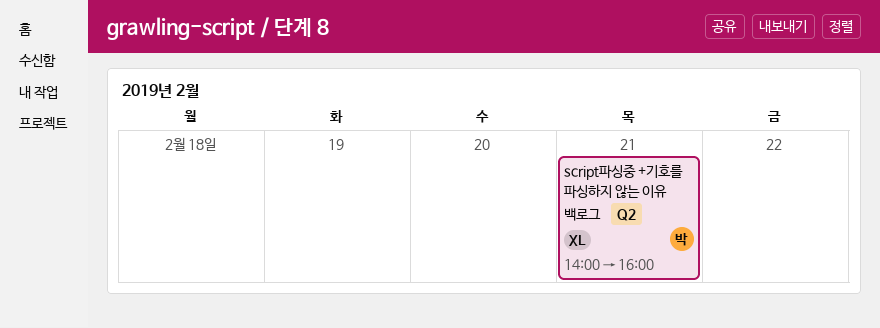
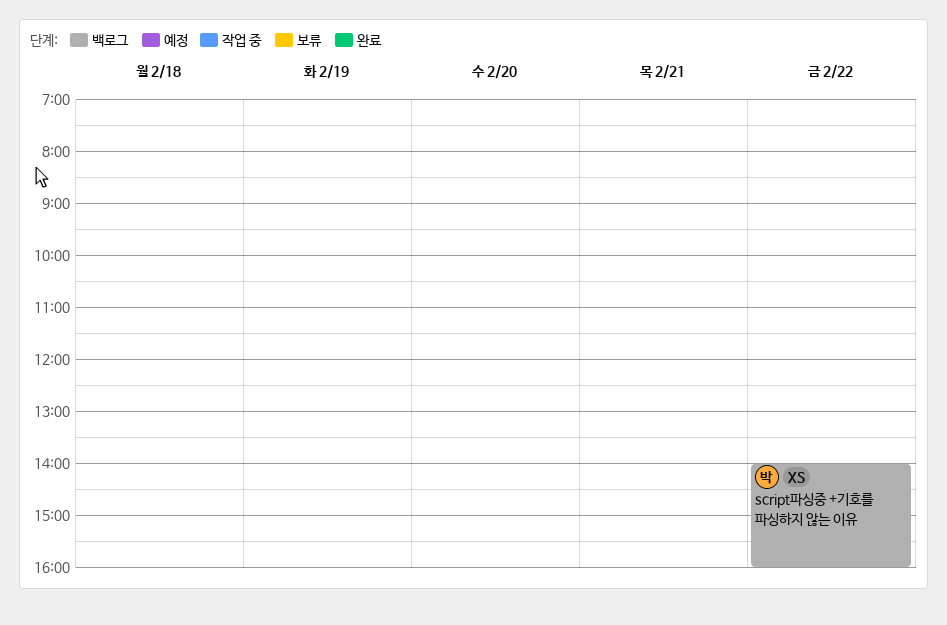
script파싱중 +기호를 파싱하지 않는 이유, estimate: XL -> XS
script파싱중 +기호를 파싱하지 않는 이유, day: Feb 21 -> Feb 22

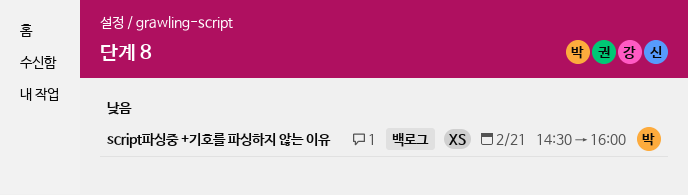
script파싱중 +기호를 파싱하지 않는 이유, day: Feb 22 -> Feb 21
script파싱중 +기호를 파싱하지 않는 이유, begins: 14:00 -> 14:30

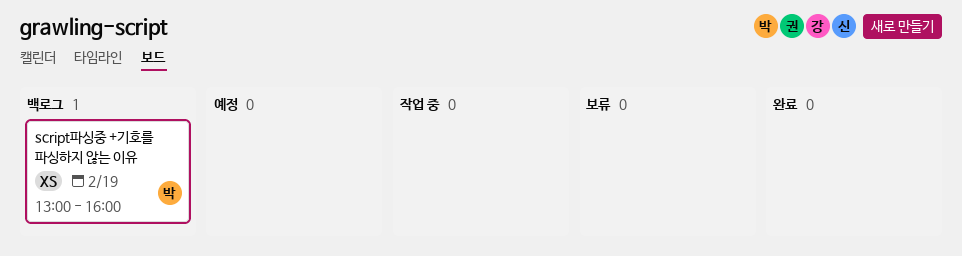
script파싱중 +기호를 파싱하지 않는 이유, day: Feb 21 -> Feb 19
script파싱중 +기호를 파싱하지 않는 이유, begins: 14:30 -> 13:00

